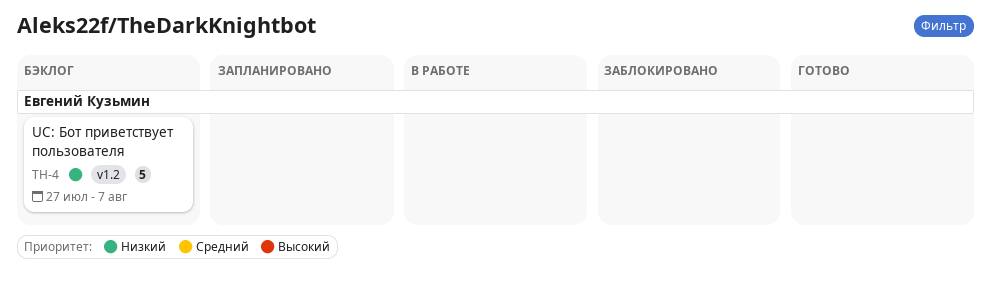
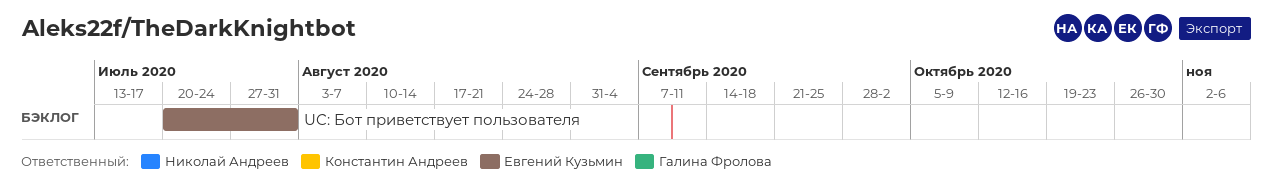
UC: Бот приветствует пользователя, start: Jul 27 -> Jul 20
UC: Бот приветствует пользователя, due: Aug 7 -> Jul 31

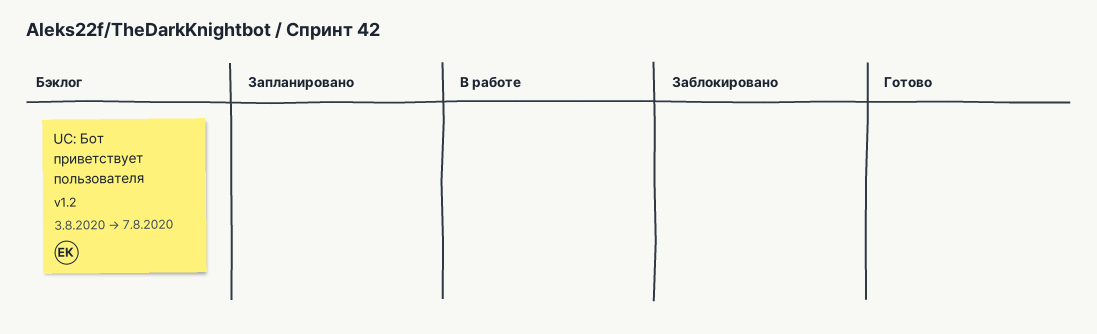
UC: Бот приветствует пользователя, start: Jul 20 -> Aug 3
UC: Бот приветствует пользователя, due: Jul 31 -> Aug 7

